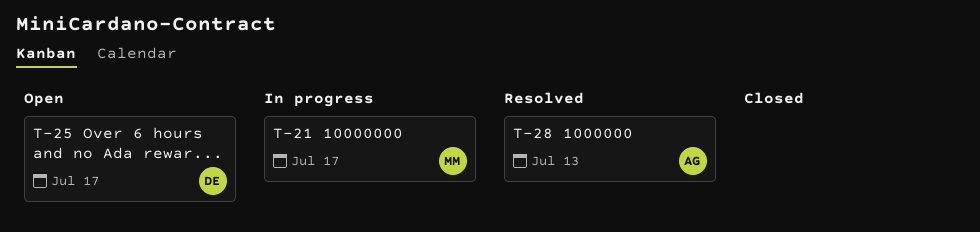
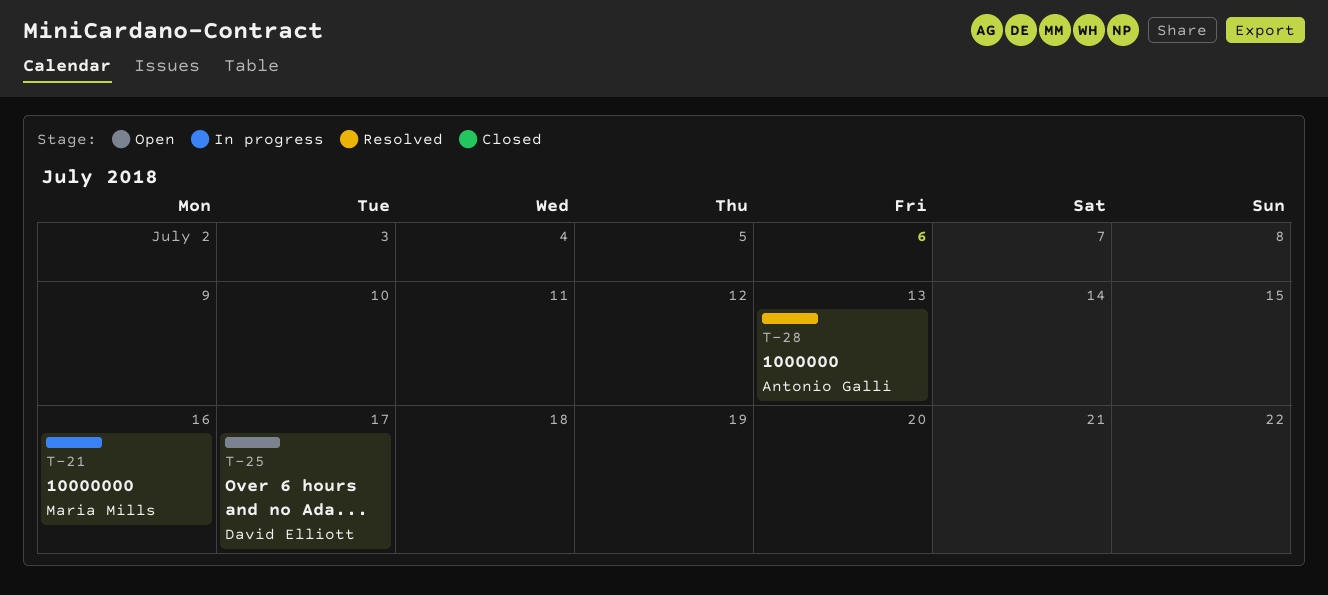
T-21, due: Jul 17 -> Jul 16

